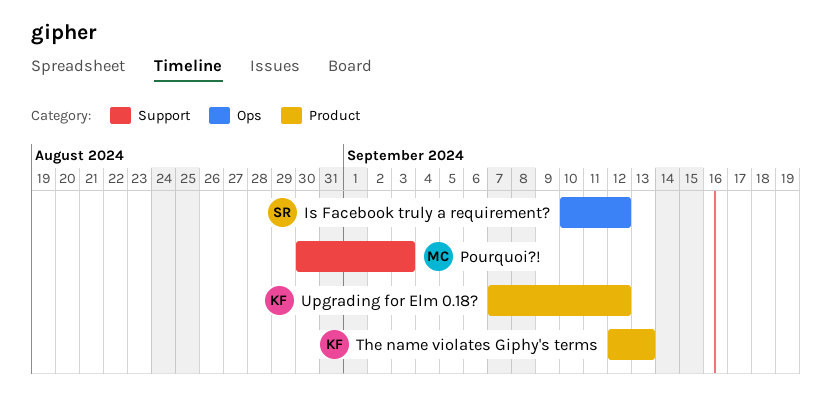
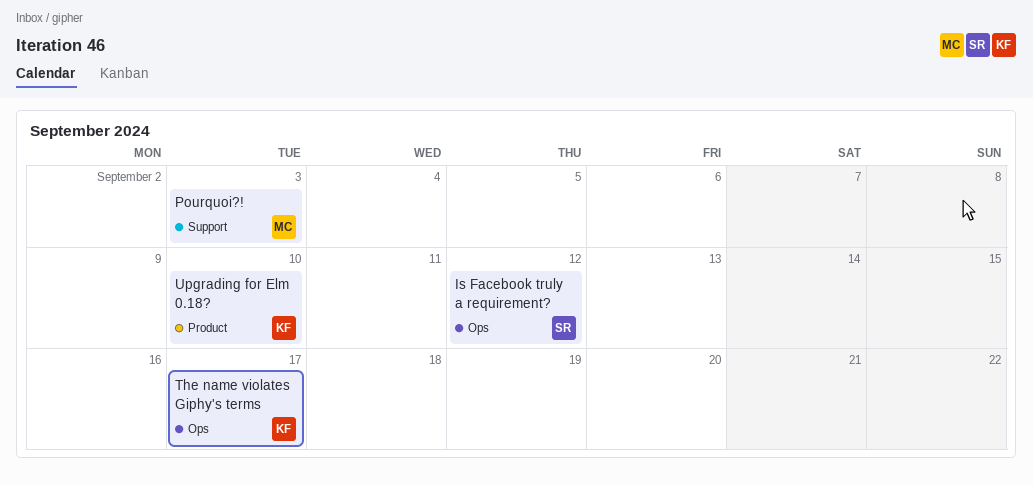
The name violates Giphy's terms, label: Product -> Ops
The name violates Giphy's terms, due: Sep 13 -> Sep 17
Upgrading for Elm 0.18?, due: Sep 12 -> Sep 10

